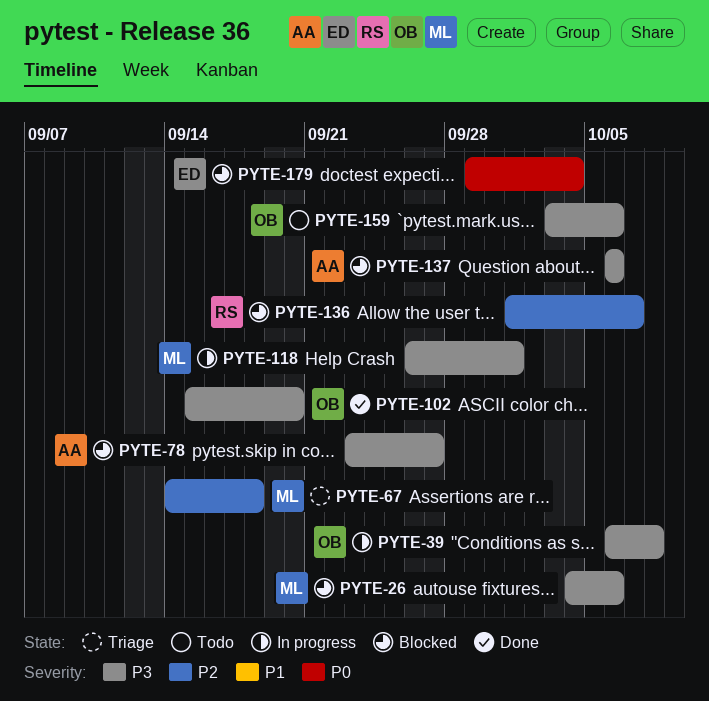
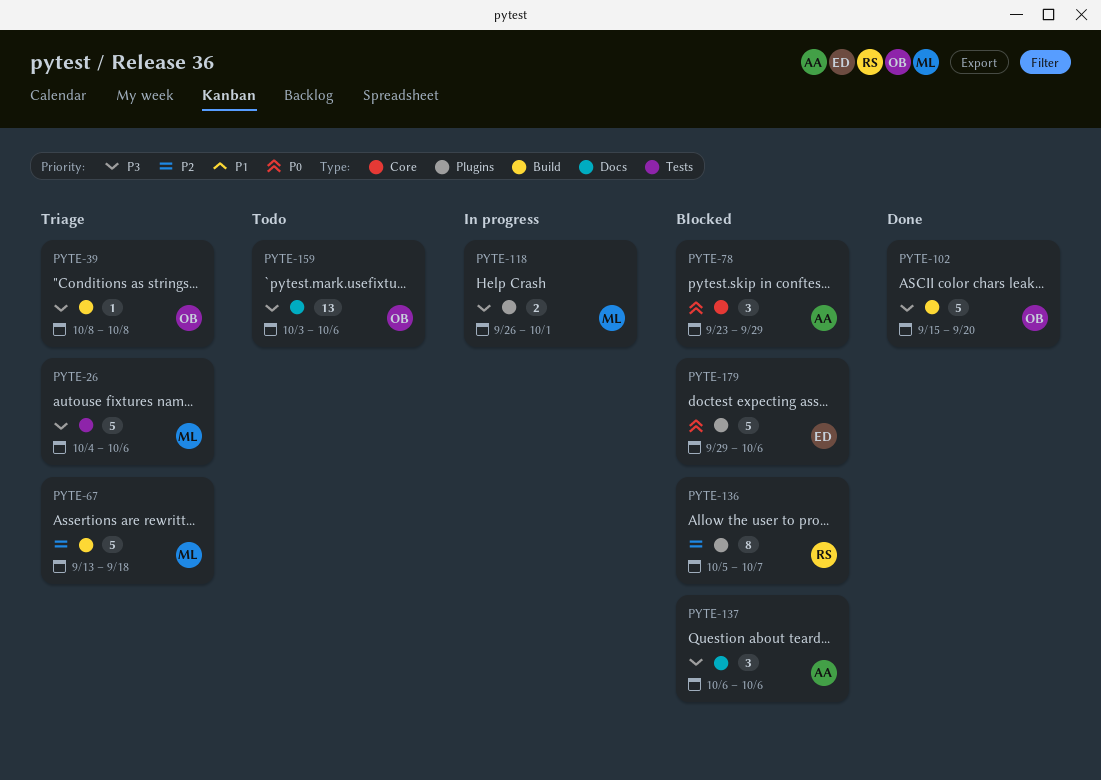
PYTE-26, status: Blocked -> Triage
PYTE-39, status: In progress -> Triage
PYTE-39, start: Oct 6 -> Oct 8
PYTE-67, start: Sep 14 -> Sep 13
PYTE-78, priority: P3 -> P0
PYTE-78, due: Sep 27 -> Sep 29
PYTE-136, start: Oct 1 -> Oct 5
PYTE-179, due: Oct 4 -> Oct 6

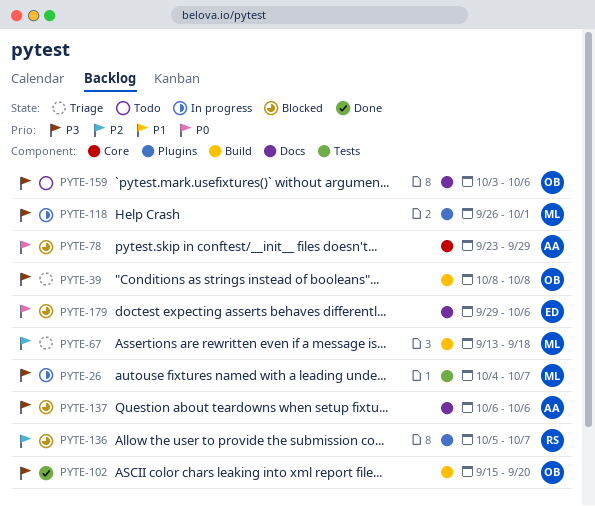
PYTE-26, status: Triage -> In progress
PYTE-26, due: Oct 6 -> Oct 7
PYTE-179, label: Plugins -> Docs

